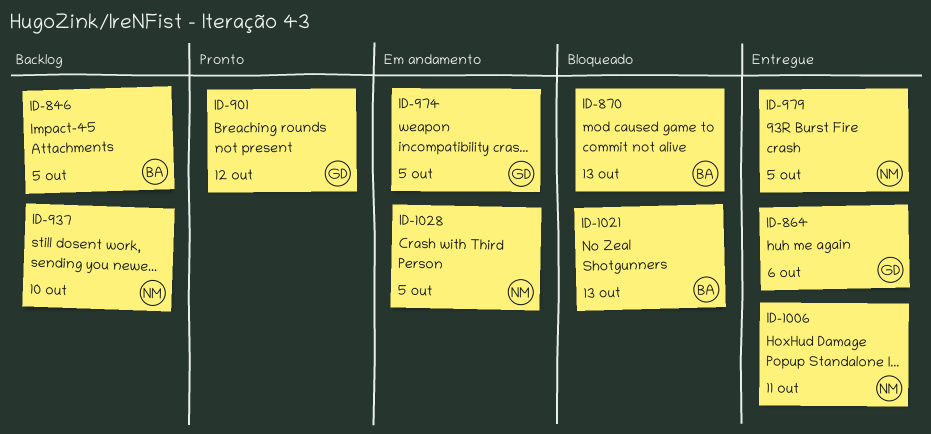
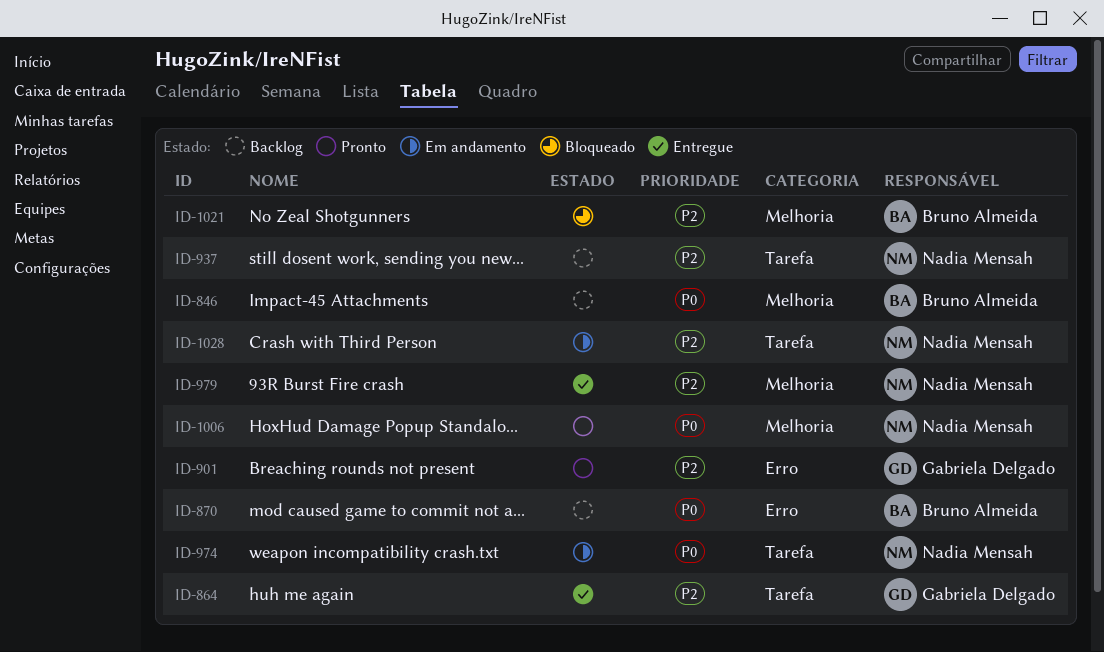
ID-870, status: Bloqueado -> Backlog
ID-974, owner: Gabriela Delgado -> Nadia Mensah
ID-1006, status: Entregue -> Pronto

